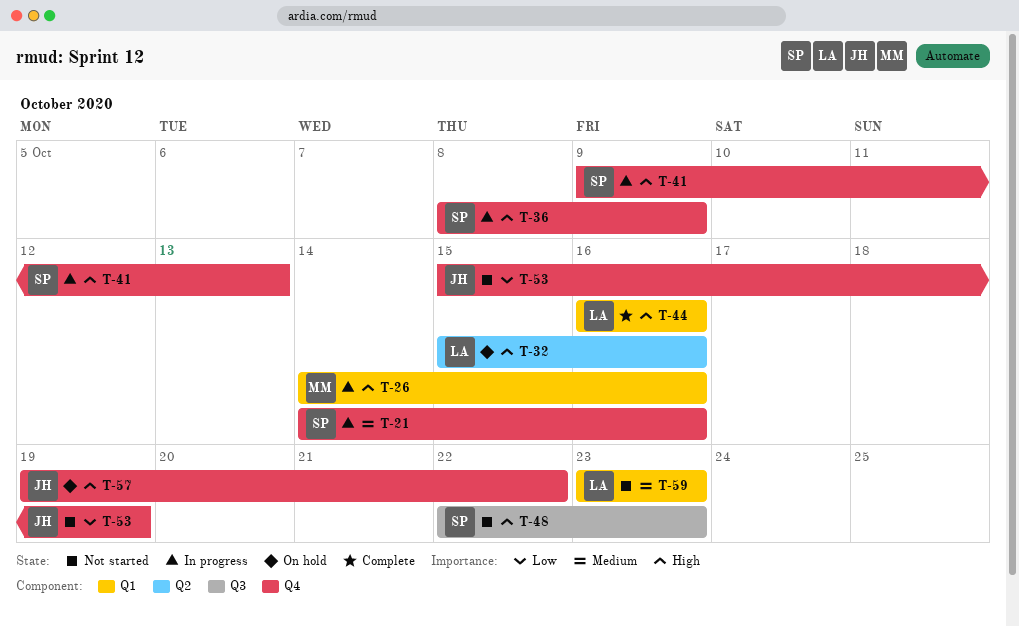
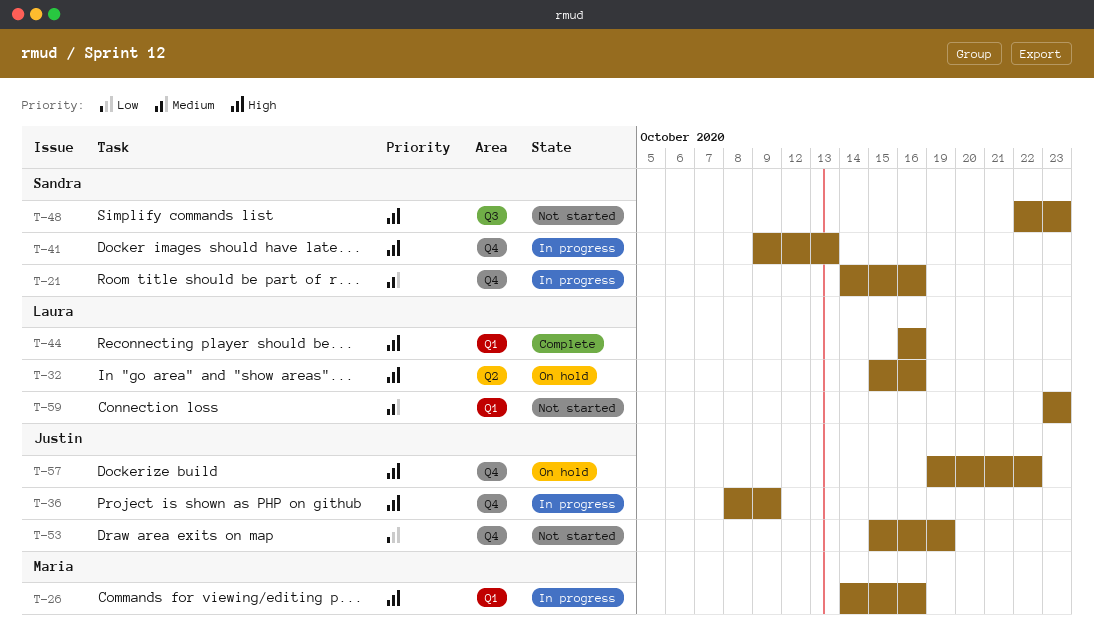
T-36, owner: Sandra -> Justin

